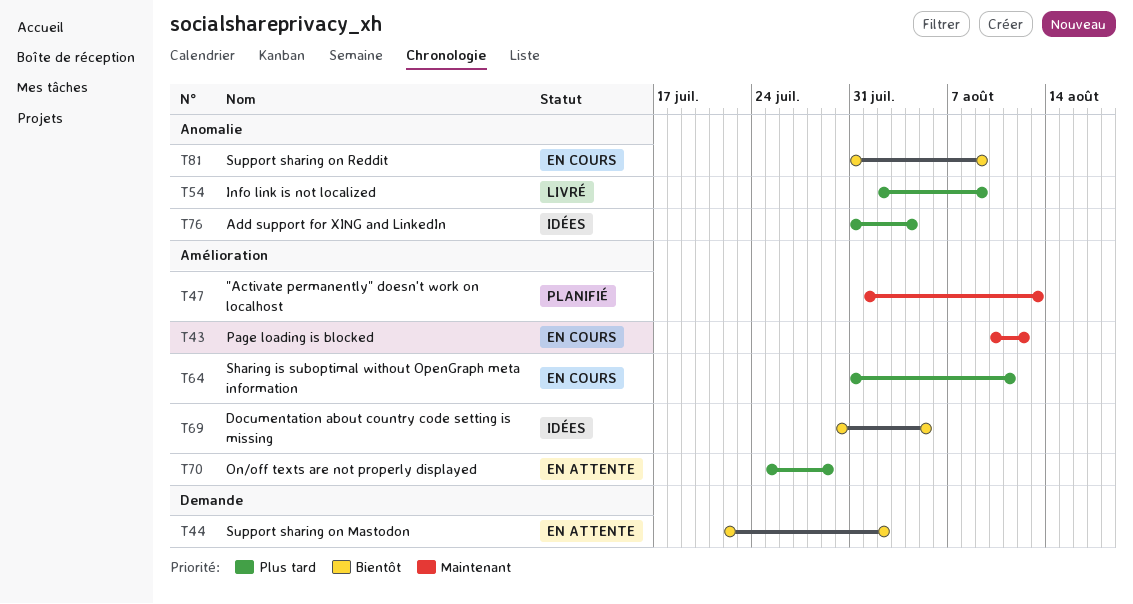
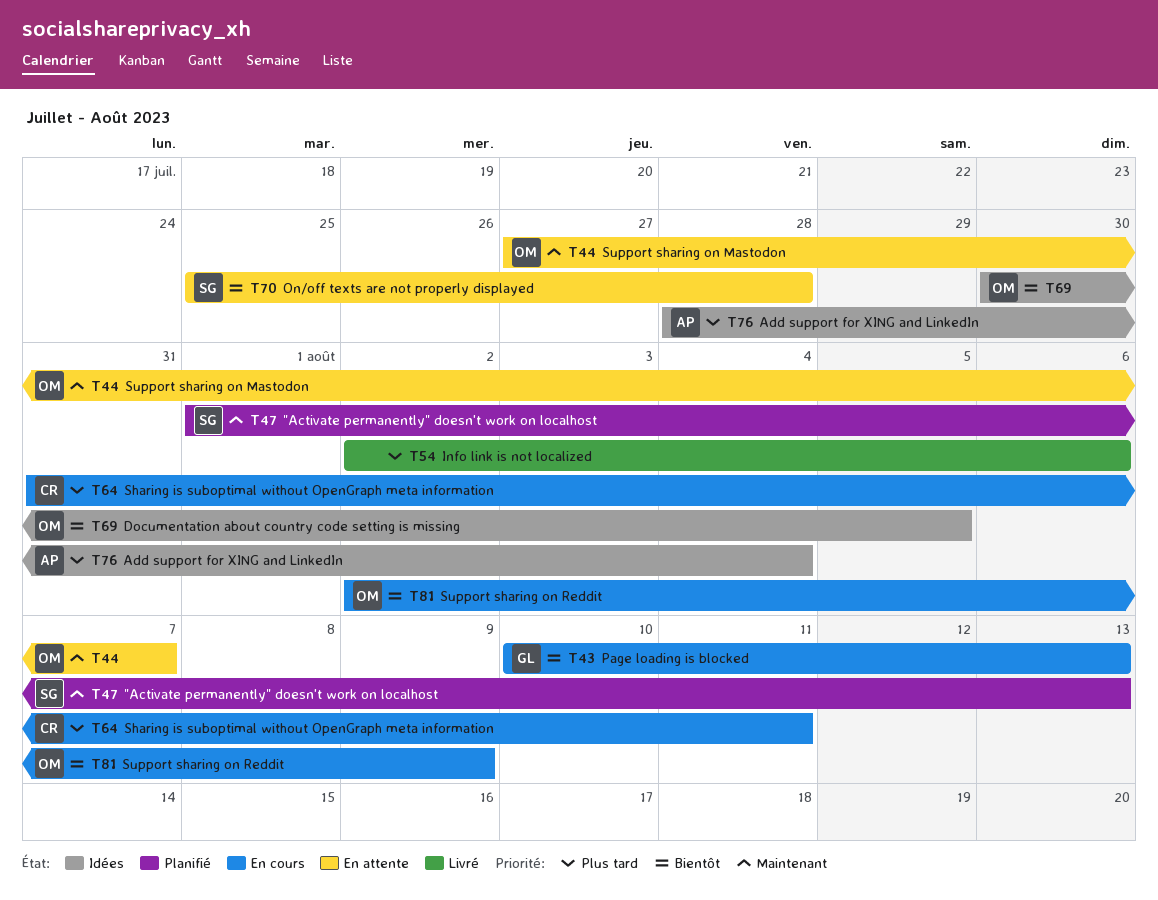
T43, priority: Maintenant -> Bientôt
T43, due: Aug 12 -> Aug 13
T44, priority: Bientôt -> Maintenant
T44, start: Jul 22 -> Jul 27
T44, due: Aug 2 -> Aug 7
T54, due: Aug 9 -> Aug 6
T70, priority: Plus tard -> Bientôt
T70, due: Jul 29 -> Jul 28
T76, start: Jul 31 -> Jul 28
T81, start: Jul 31 -> Aug 2

